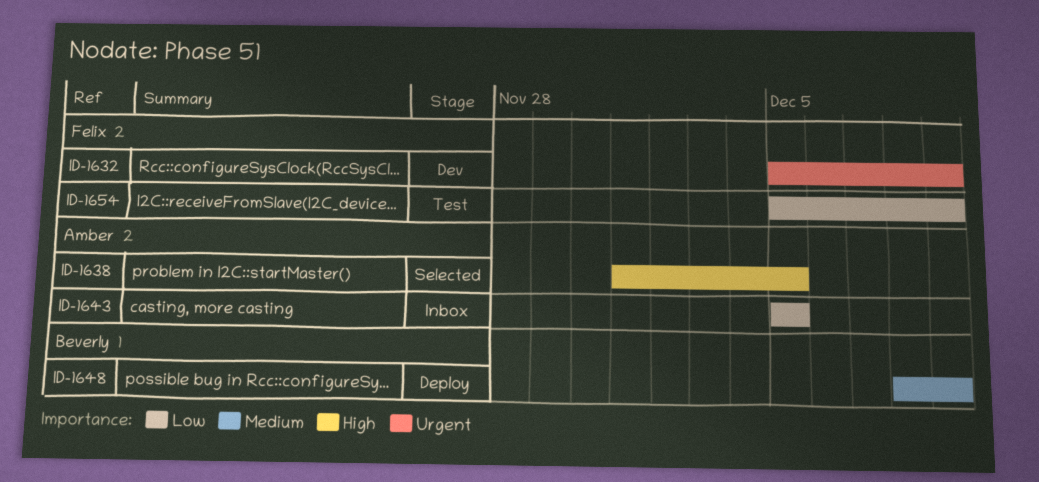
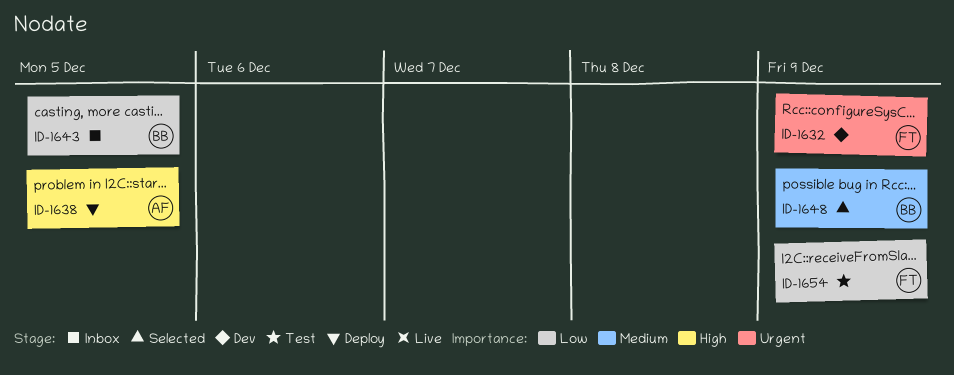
ID-1638, status: Selected -> Deploy
ID-1643, owner: Amber -> Beverly
ID-1648, status: Deploy -> Selected

